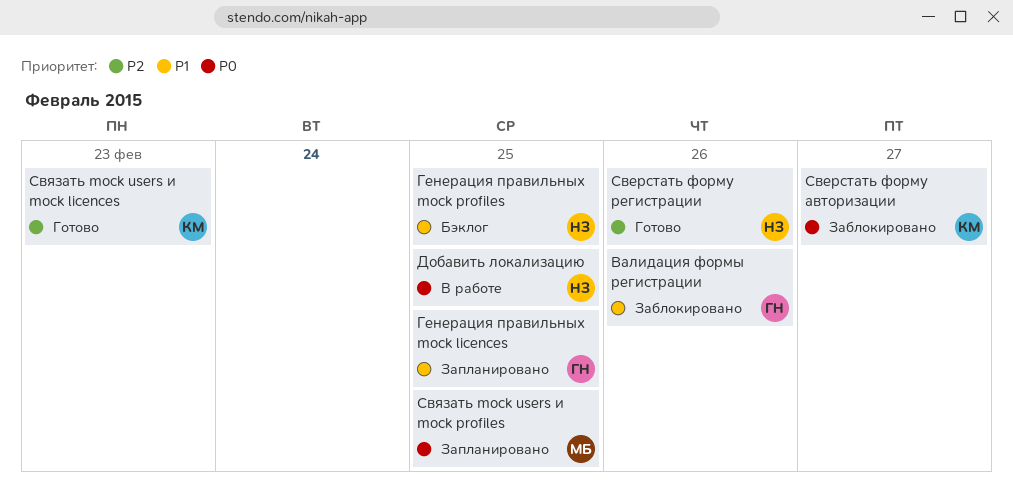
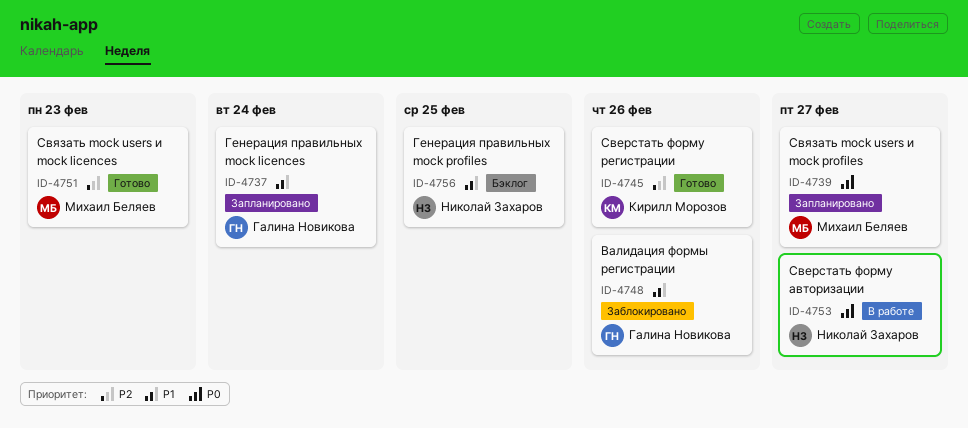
Генерация правильных mock licences, due: Feb 25 -> Feb 24
Добавить локализацию: present -> none
Сверстать форму авторизации, status: Заблокировано -> В работе
Сверстать форму авторизации, owner: Кирилл Морозов -> Николай Захаров
Сверстать форму регистрации, owner: Николай Захаров -> Кирилл Морозов
Связать mock users и mock licences, owner: Кирилл Морозов -> Михаил Беляев
Связать mock users и mock profiles, due: Feb 25 -> Feb 27

